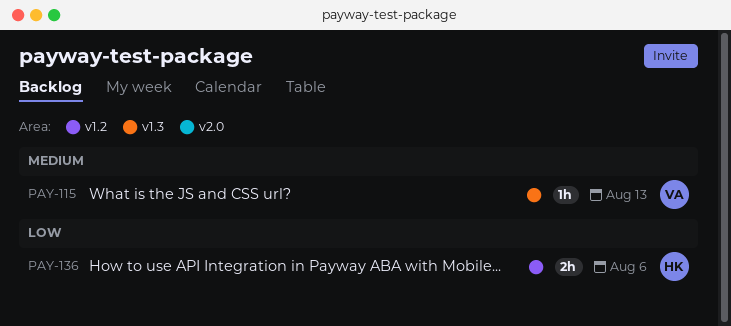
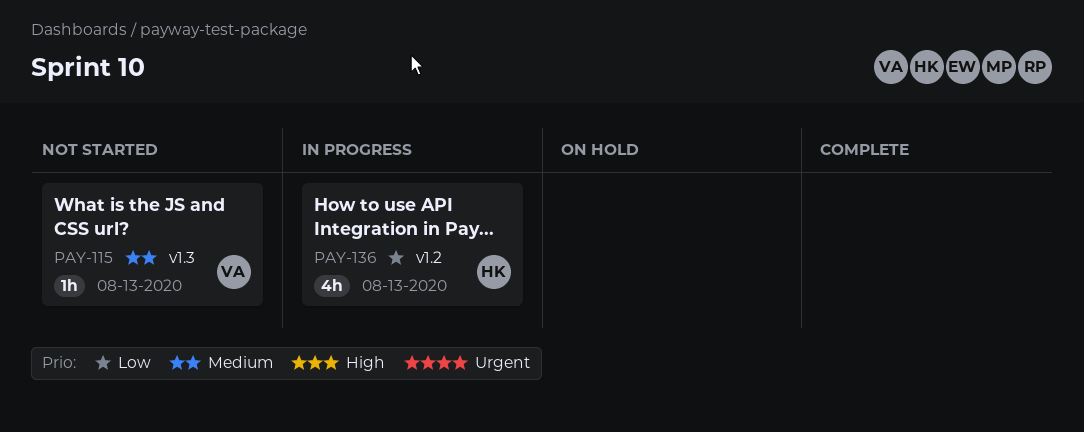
PAY-136, estimate: 2h -> 4h
PAY-136, due: Aug 6 -> Aug 13

